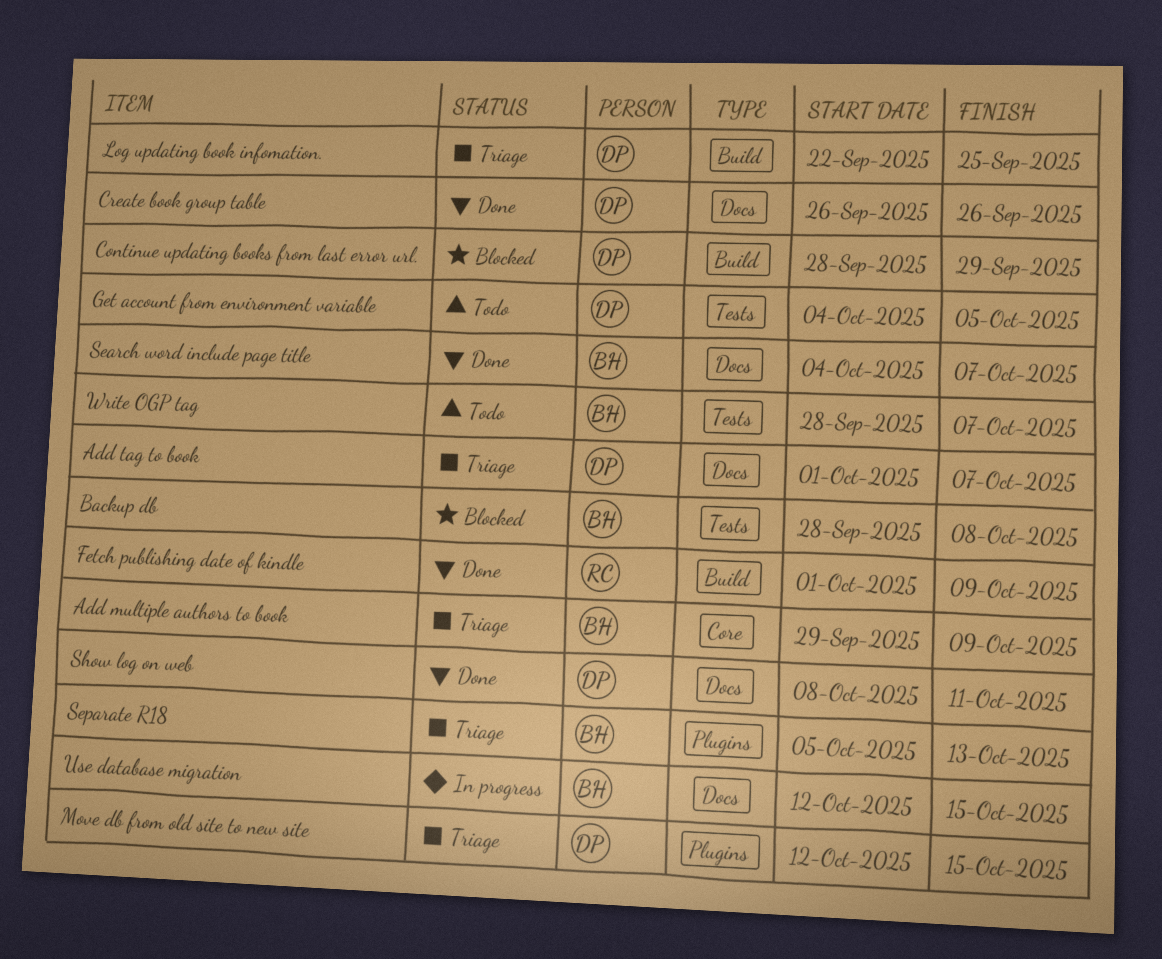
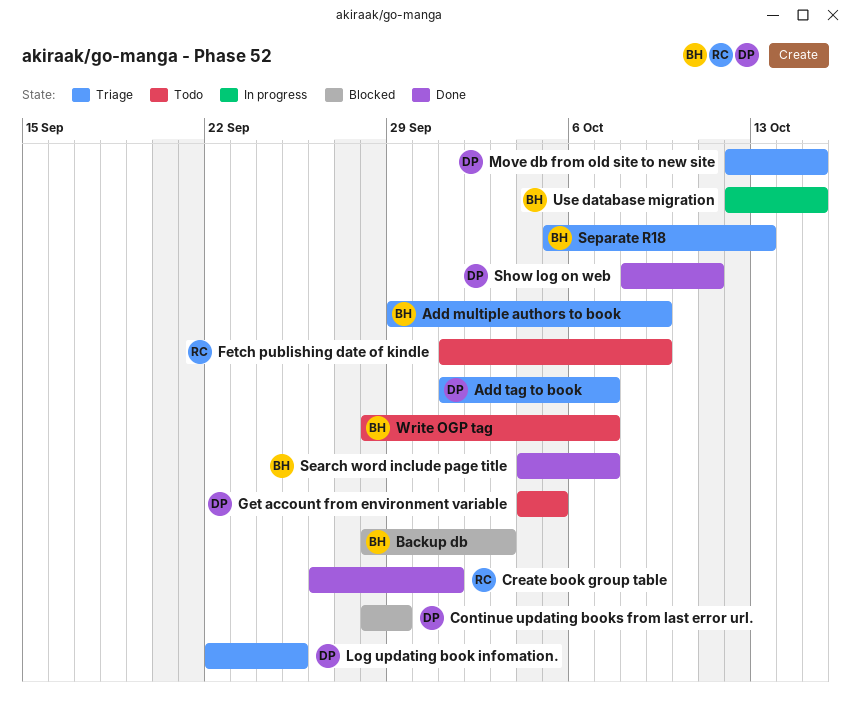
Backup db, due: Oct 8 -> Oct 3
Create book group table, owner: DP -> RC
Create book group table, due: Sep 26 -> Oct 1
Fetch publishing date of kindle, status: Done -> Todo

